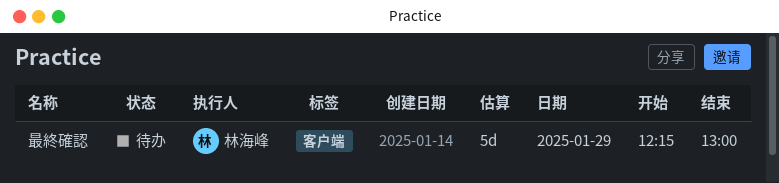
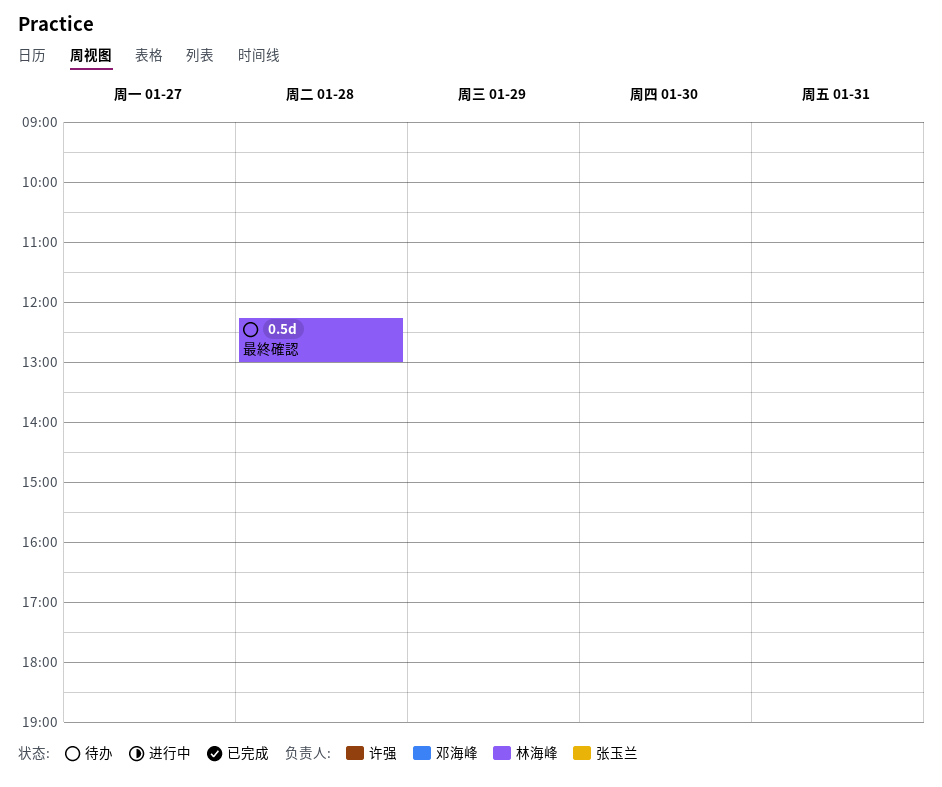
最終確認, estimate: 5d -> 0.5d
最終確認, day: Jan 29 -> Jan 28

